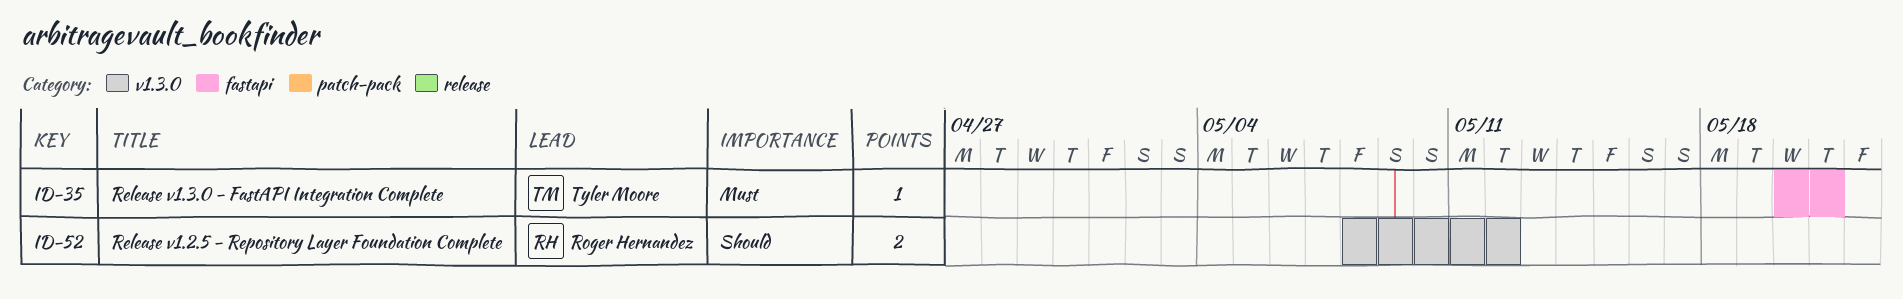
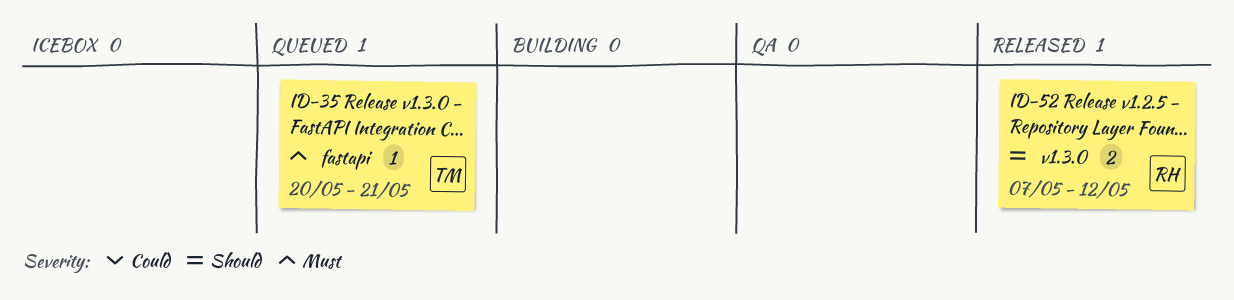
ID-52, start: May 8 -> May 7

